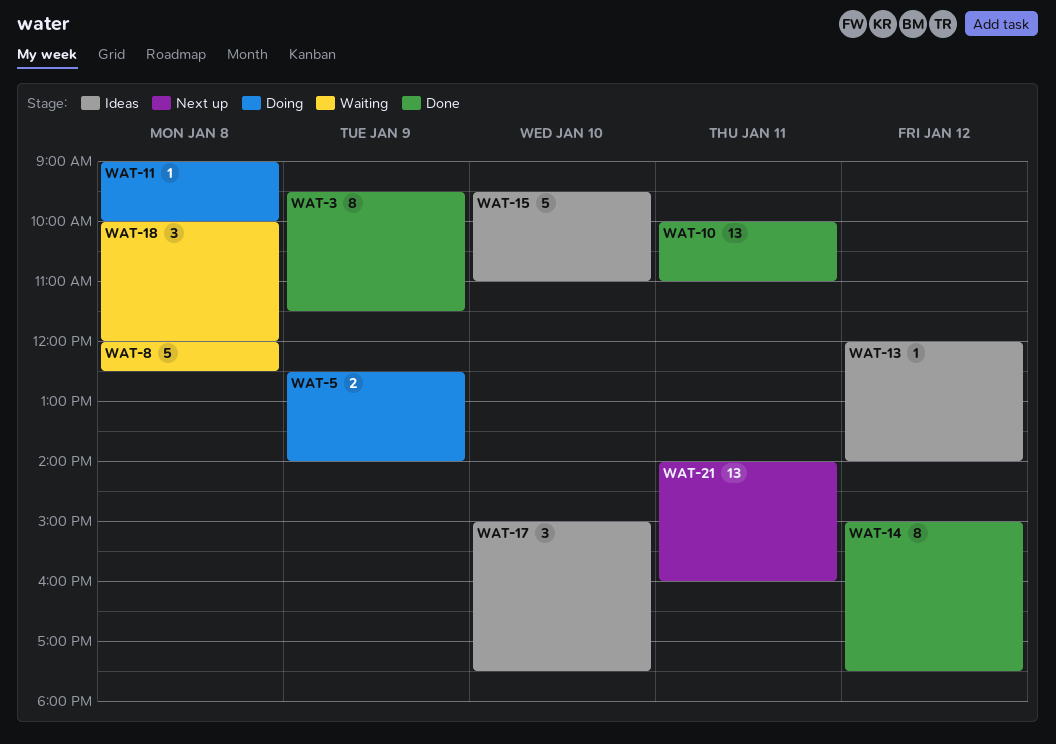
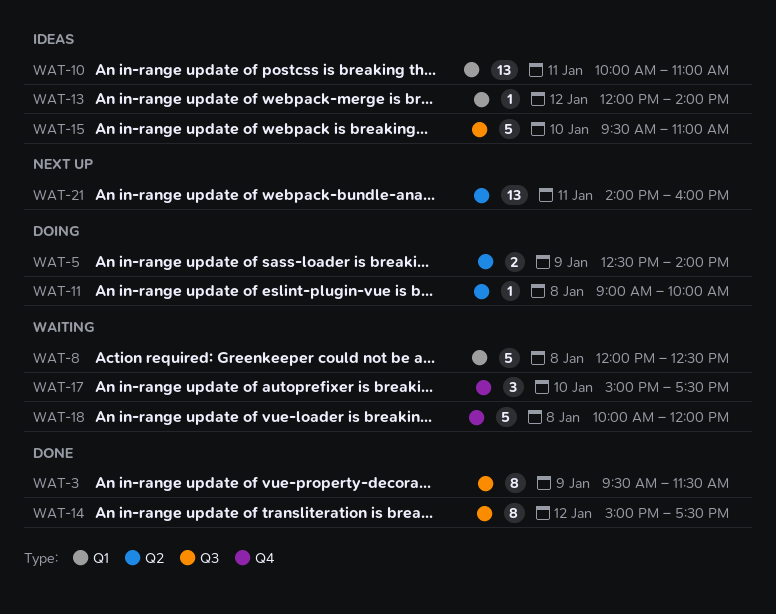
WAT-10, status: Done -> Ideas
WAT-17, status: Ideas -> Waiting
WAT-18, estimate: 3 -> 5

